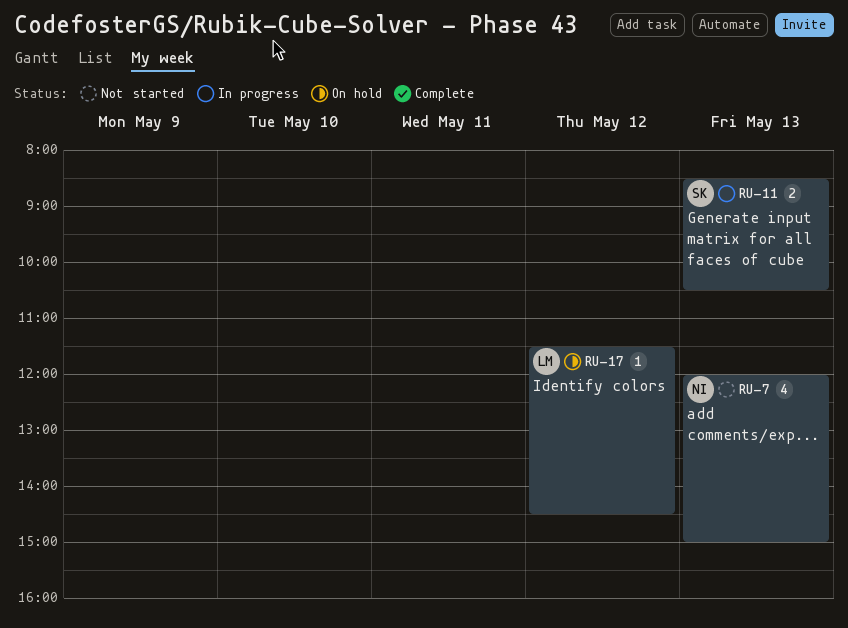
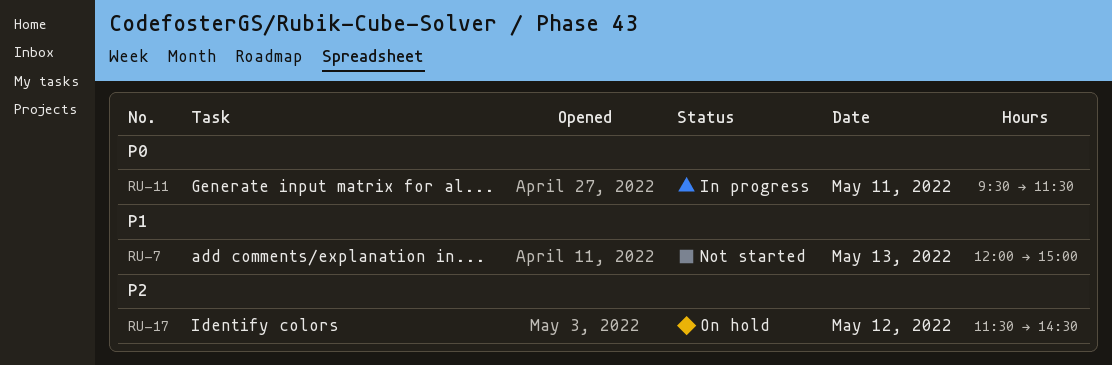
RU-11, day: May 13 -> May 11
RU-11, begins: 08:30 -> 09:30
RU-11, ends: 10:30 -> 11:30

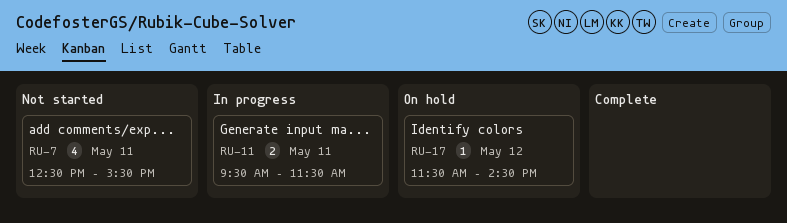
RU-7, day: May 13 -> May 11
RU-7, begins: 12:00 -> 12:30
RU-7, ends: 15:00 -> 15:30

